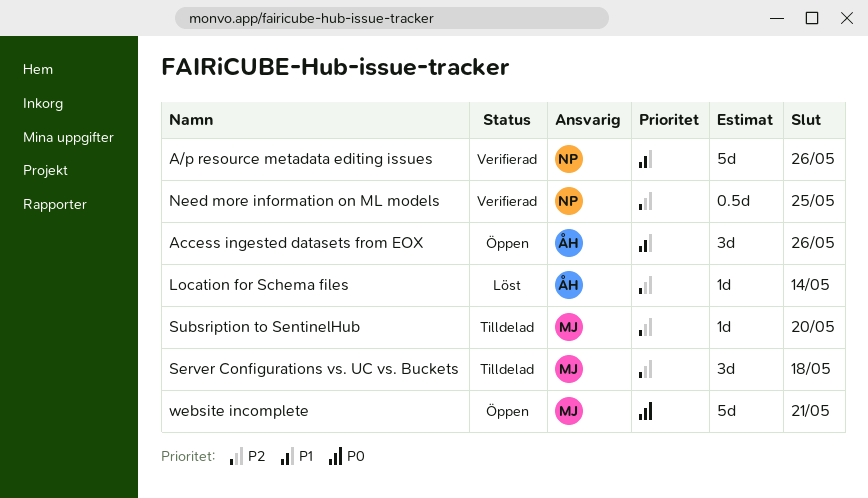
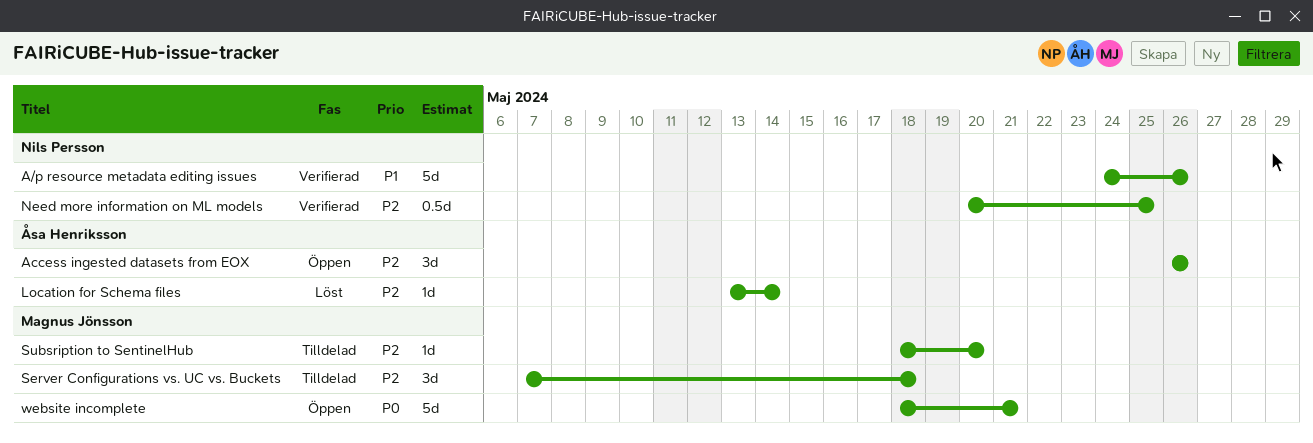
Access ingested datasets from EOX, priority: P1 -> P2

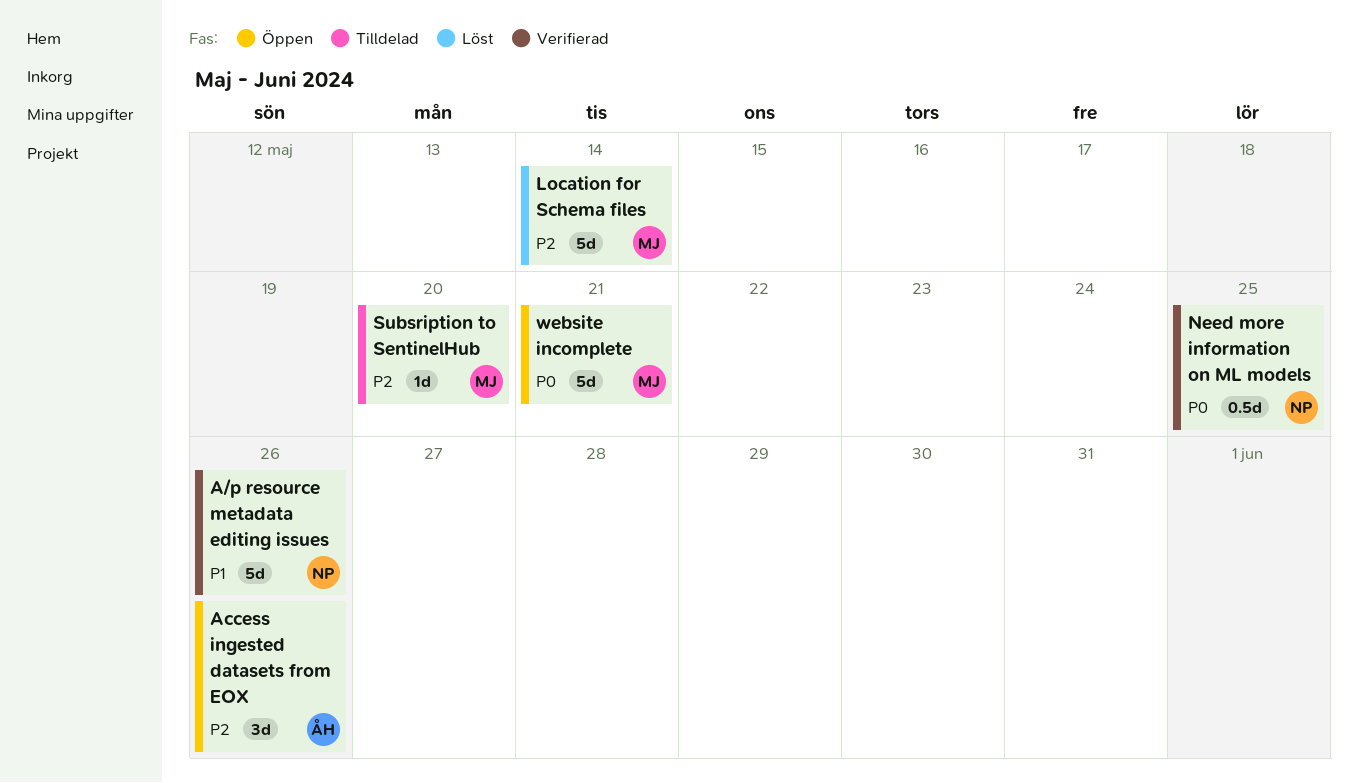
Location for Schema files, owner: Åsa Henriksson -> Magnus Jönsson
Location for Schema files, estimate: 1d -> 5d
Need more information on ML models, priority: P2 -> P0
Server Configurations vs. UC vs. Buckets: present -> none

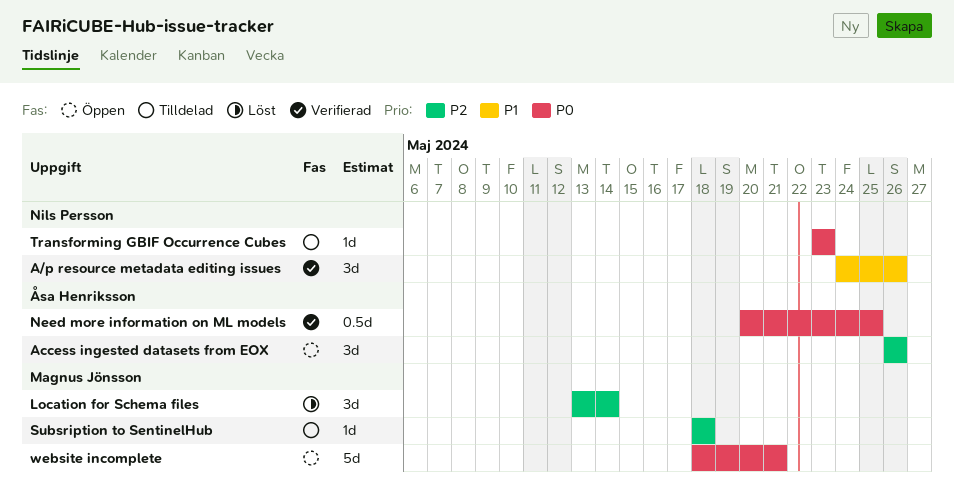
A/p resource metadata editing issues, estimate: 5d -> 3d
Location for Schema files, estimate: 5d -> 3d
Need more information on ML models, owner: Nils Persson -> Åsa Henriksson
Subsription to SentinelHub, due: May 20 -> May 18
Transforming GBIF Occurrence Cubes: none -> present

